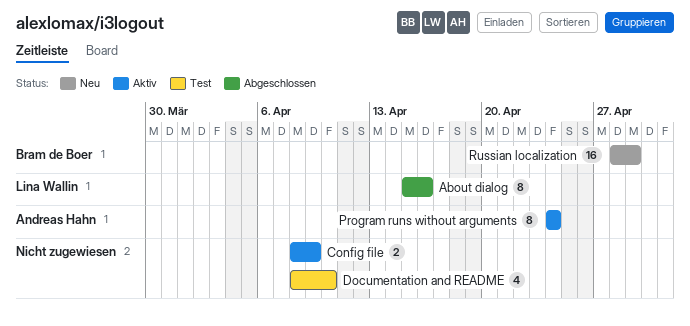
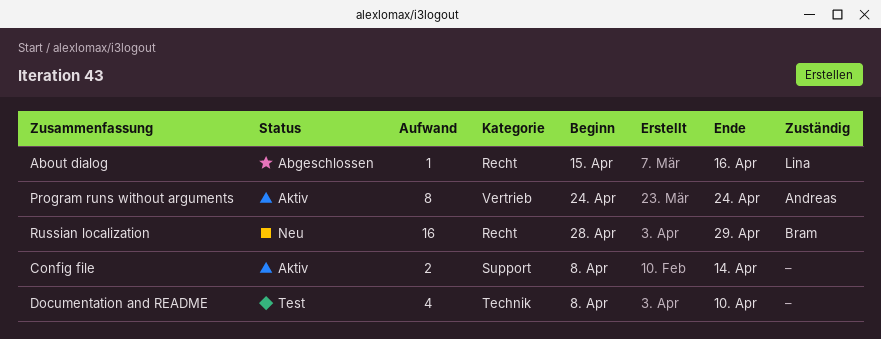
About dialog, estimate: 8 -> 1
Config file, due: Apr 9 -> Apr 14

